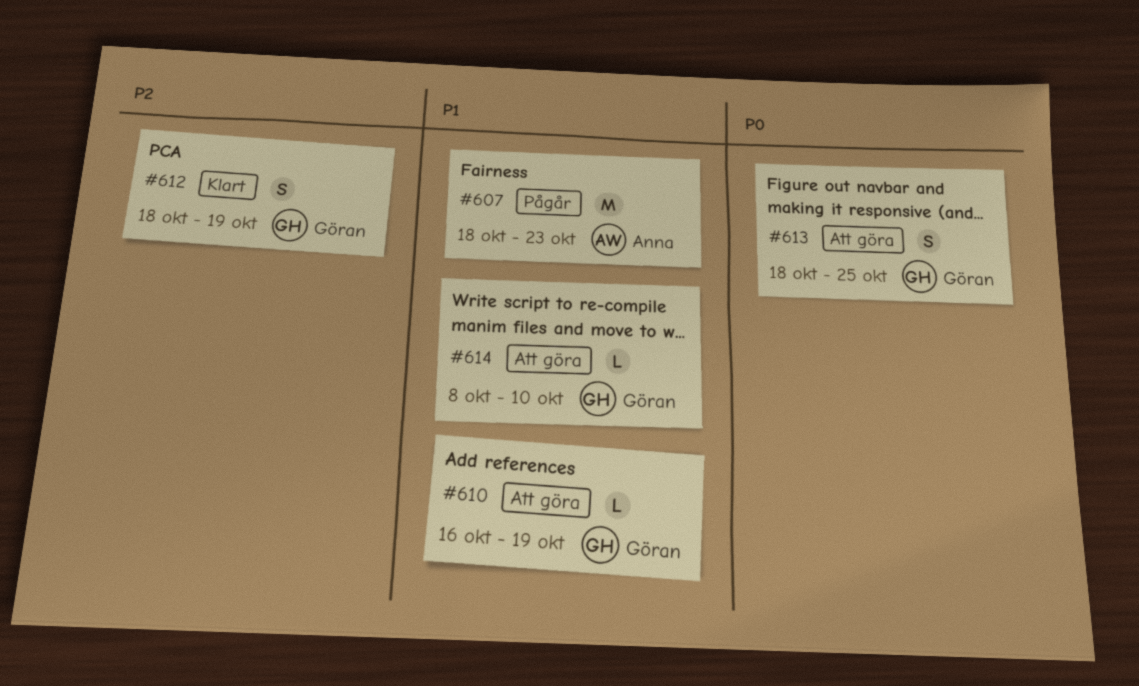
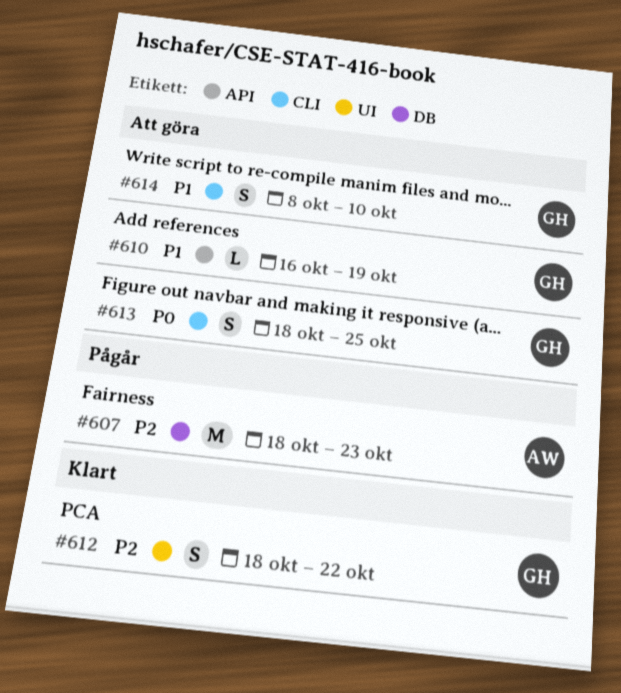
#607, priority: P1 -> P2
#612, due: Oct 19 -> Oct 22
#614, estimate: L -> S

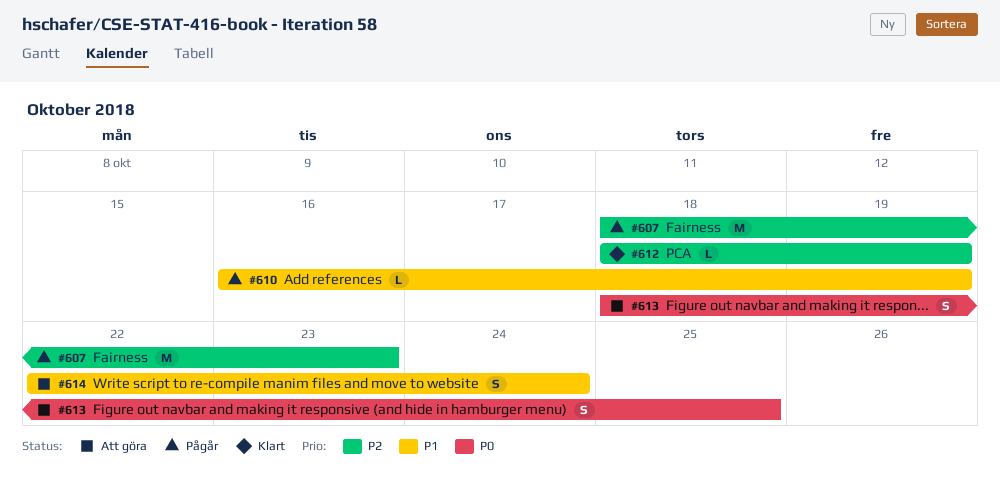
#610, status: Att göra -> Pågår
#612, estimate: S -> L
#612, due: Oct 22 -> Oct 19
#614, start: Oct 8 -> Oct 22
#614, due: Oct 10 -> Oct 24

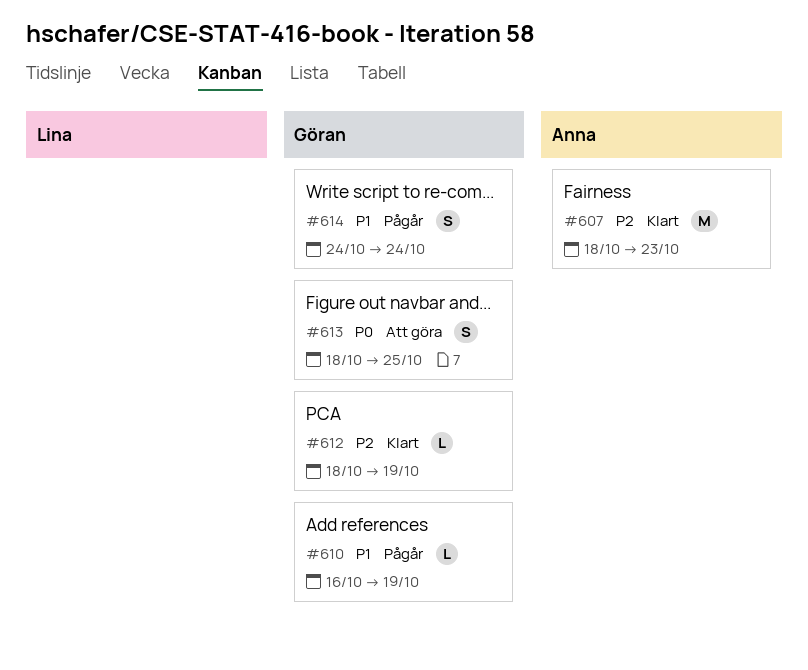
#607, status: Pågår -> Klart
#614, status: Att göra -> Pågår
#614, start: Oct 22 -> Oct 24

